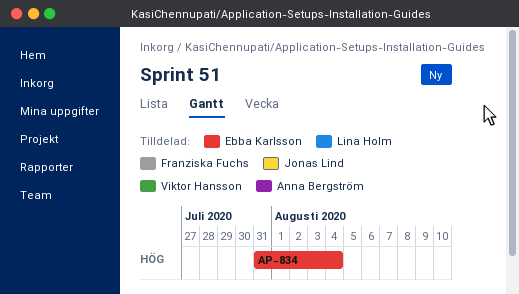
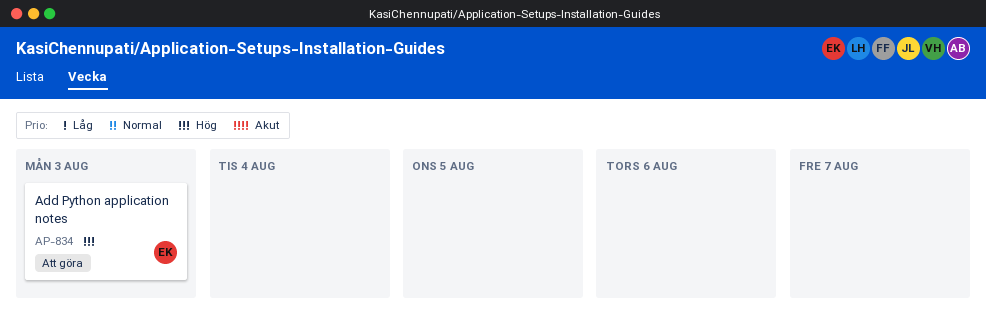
AP-834, due: Aug 4 -> Aug 3

